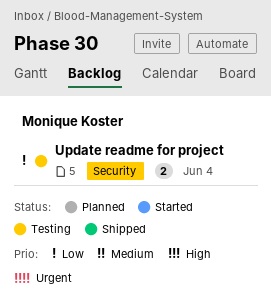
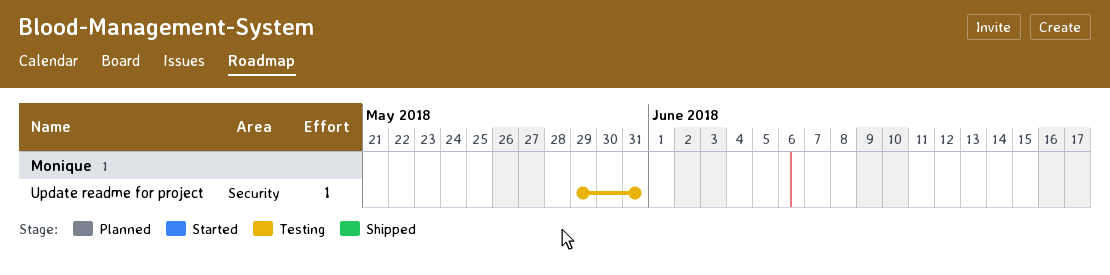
Update readme for project, estimate: 2 -> 1
Update readme for project, due: Jun 4 -> May 31

